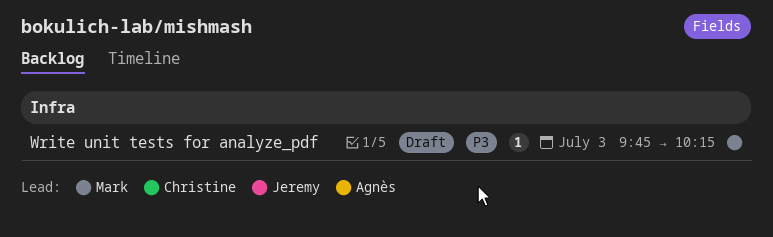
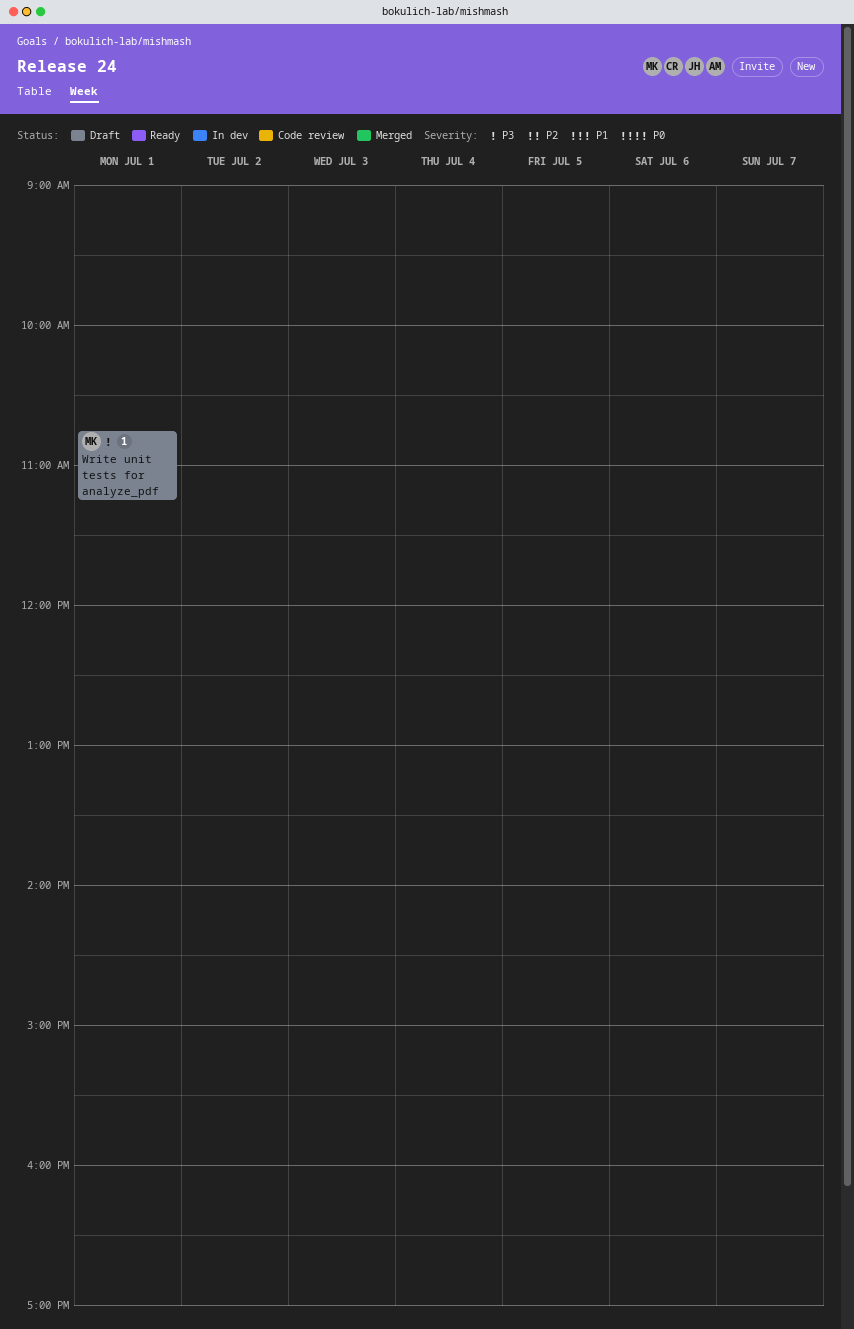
Write unit tests for analyze_pdf, day: Jul 3 -> Jul 1
Write unit tests for analyze_pdf, begins: 09:45 -> 10:45
Write unit tests for analyze_pdf, ends: 10:15 -> 11:15

